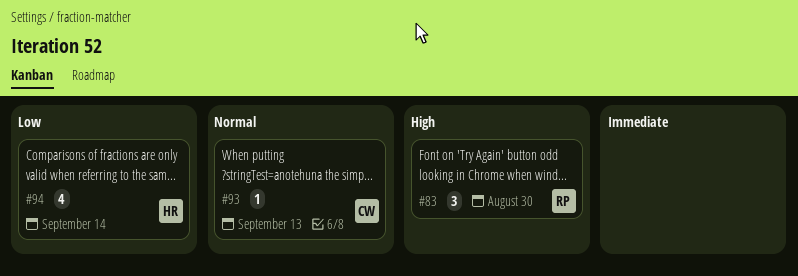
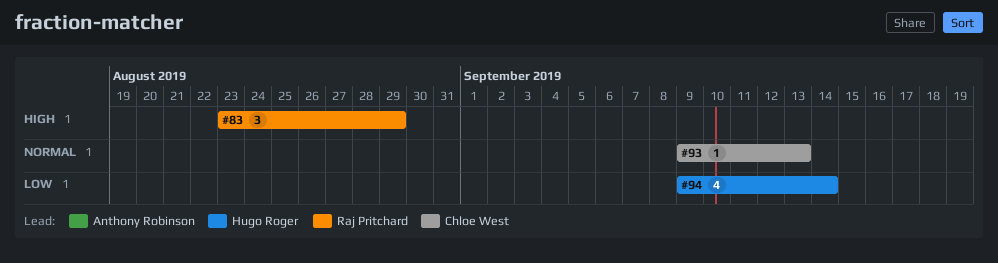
#83, due: Aug 30 -> Aug 29

